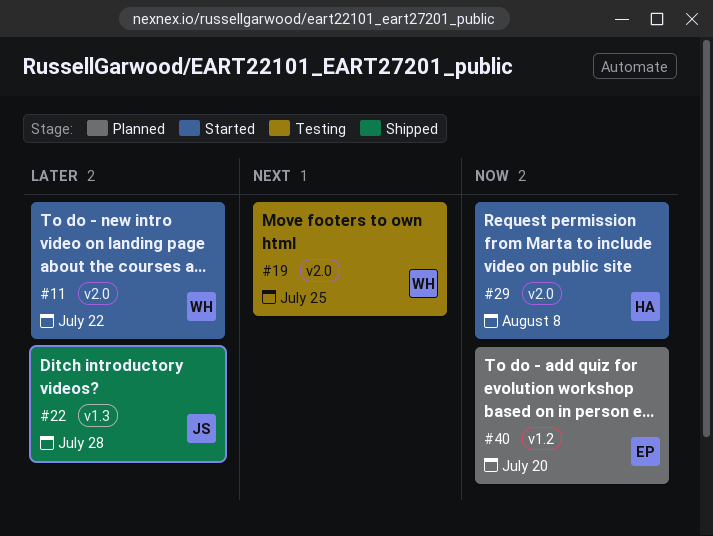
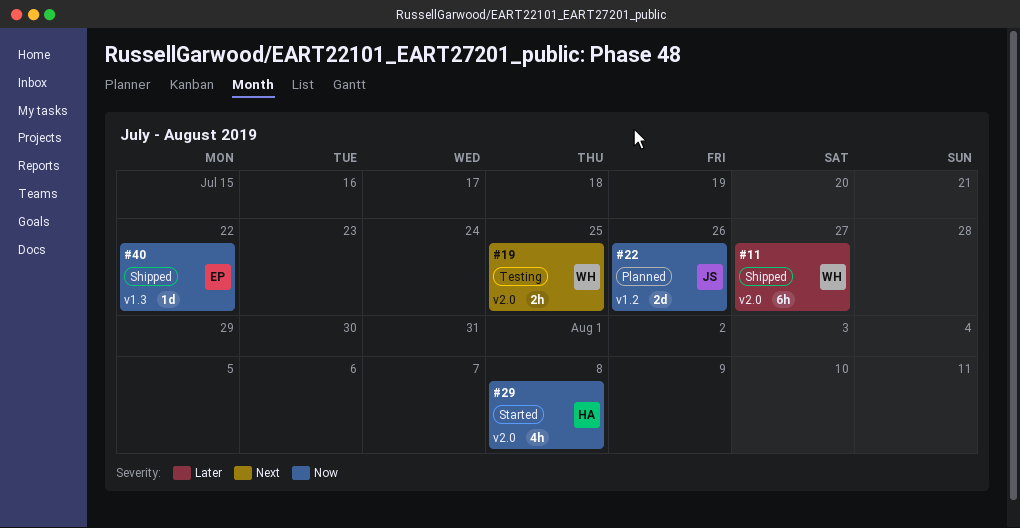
#11, status: Started -> Shipped
#11, due: Jul 22 -> Jul 27
#22, status: Shipped -> Planned
#22, priority: Later -> Now
#22, label: v1.3 -> v1.2
#22, due: Jul 28 -> Jul 26
#40, status: Planned -> Shipped
#40, label: v1.2 -> v1.3
#40, due: Jul 20 -> Jul 22

